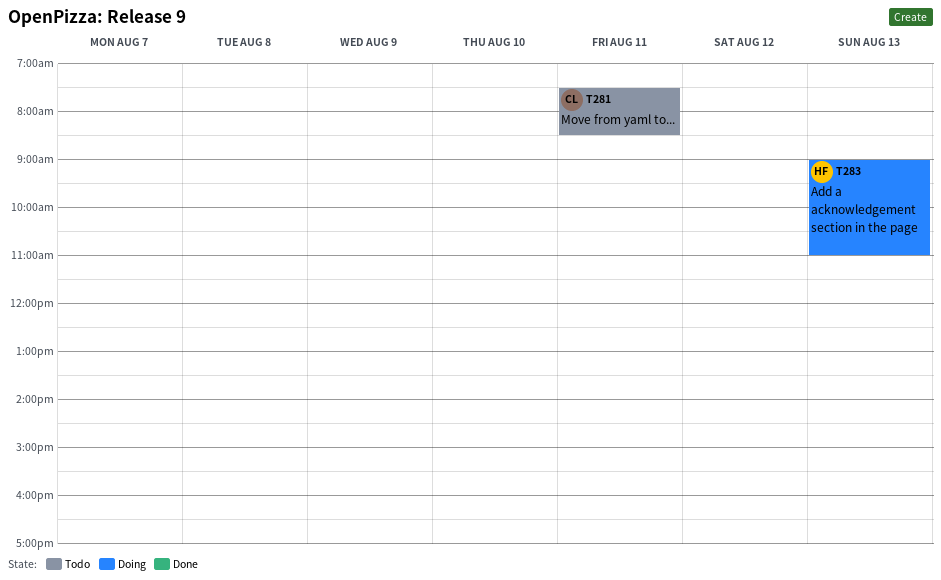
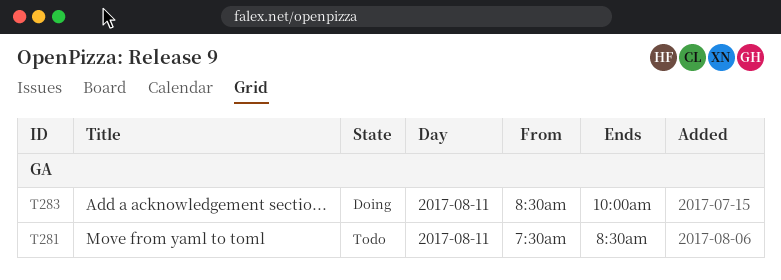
T283, day: Aug 13 -> Aug 11
T283, begins: 09:00 -> 08:30
T283, ends: 11:00 -> 10:00

